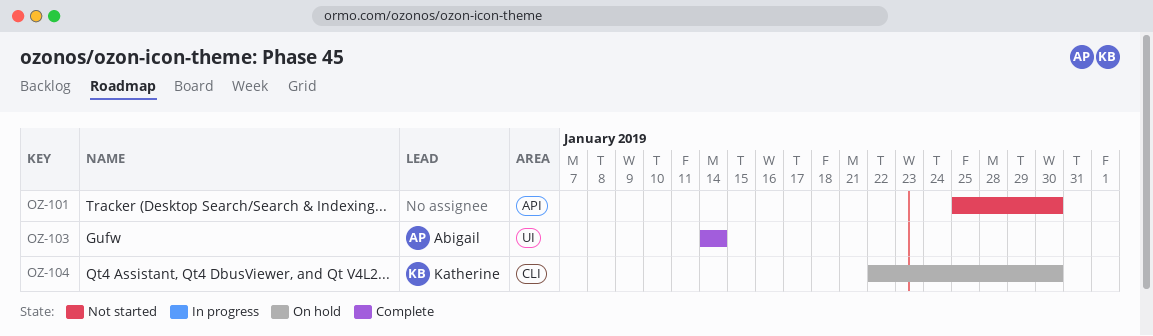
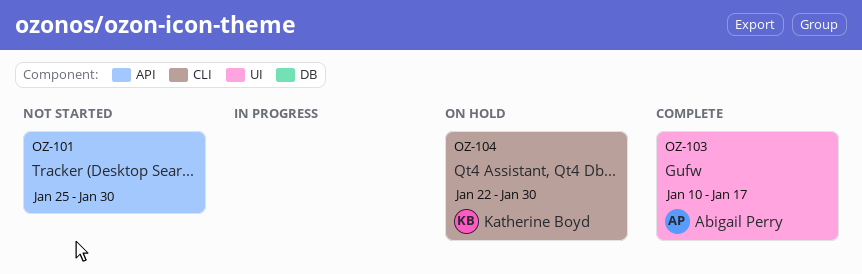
OZ-103, start: Jan 14 -> Jan 10
OZ-103, due: Jan 14 -> Jan 17

